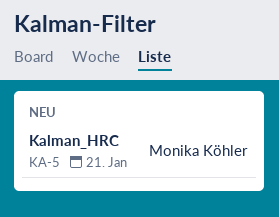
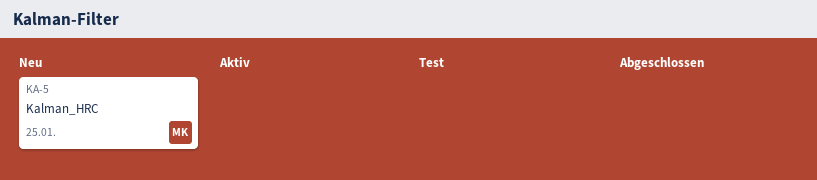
KA-5, due: Jan 21 -> Jan 25

